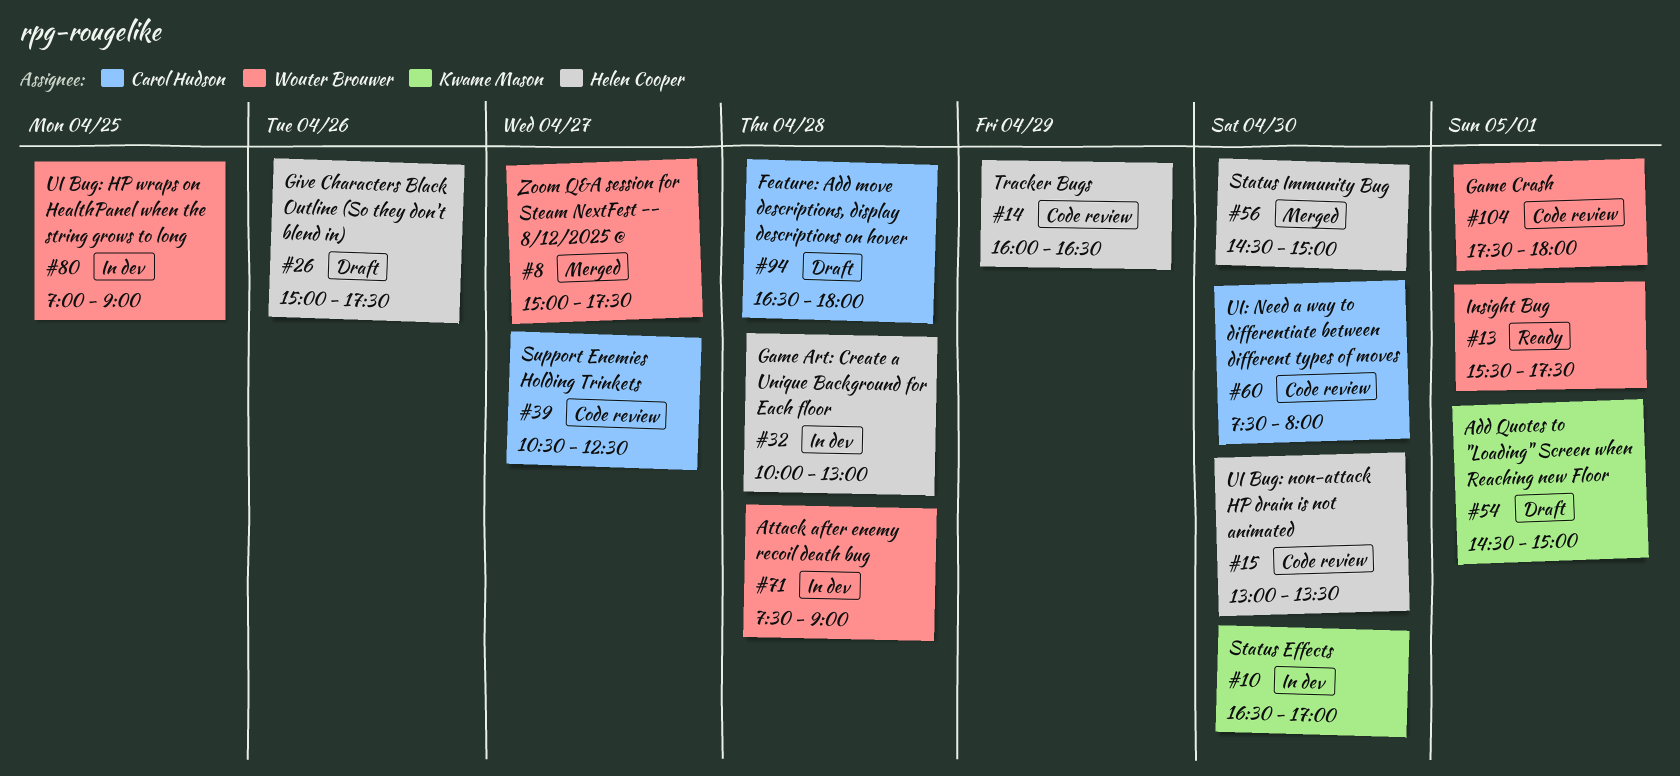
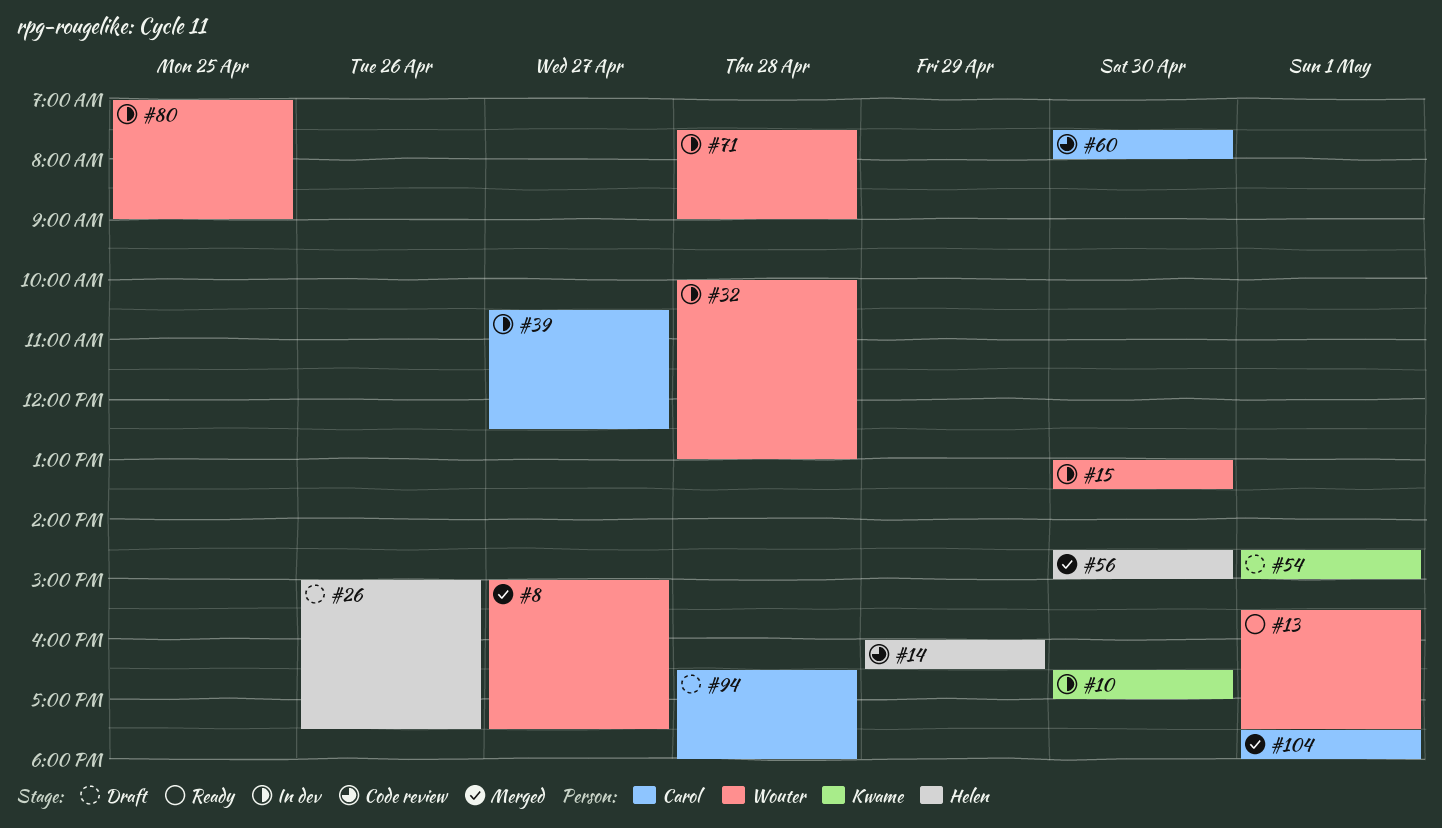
#15, status: Code review -> In dev
#15, owner: Helen Cooper -> Wouter Brouwer
#32, owner: Helen Cooper -> Wouter Brouwer
#39, status: Code review -> In dev
#104, status: Code review -> Merged
#104, owner: Wouter Brouwer -> Carol Hudson

